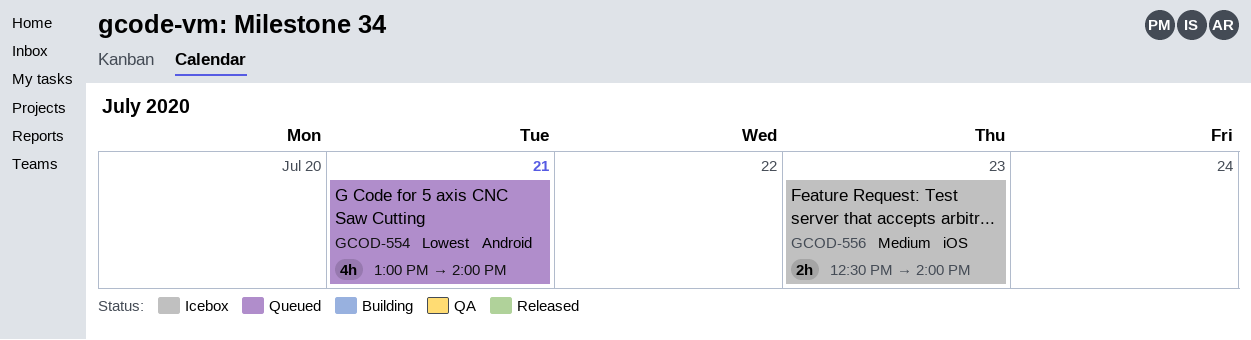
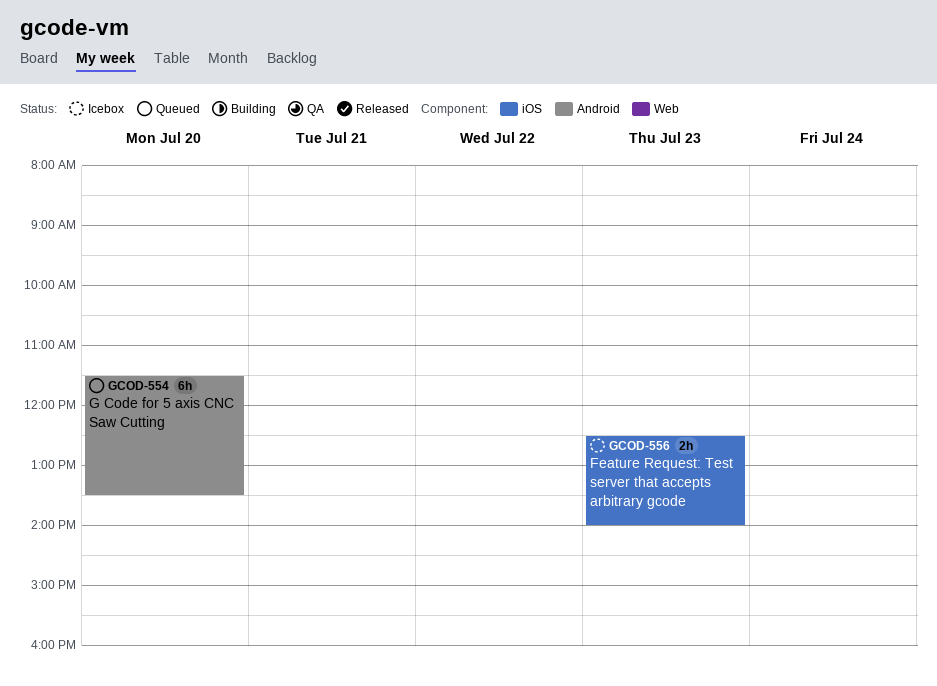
GCOD-554, estimate: 4h -> 6h
GCOD-554, day: Jul 21 -> Jul 20
GCOD-554, begins: 13:00 -> 11:30
GCOD-554, ends: 14:00 -> 13:30

